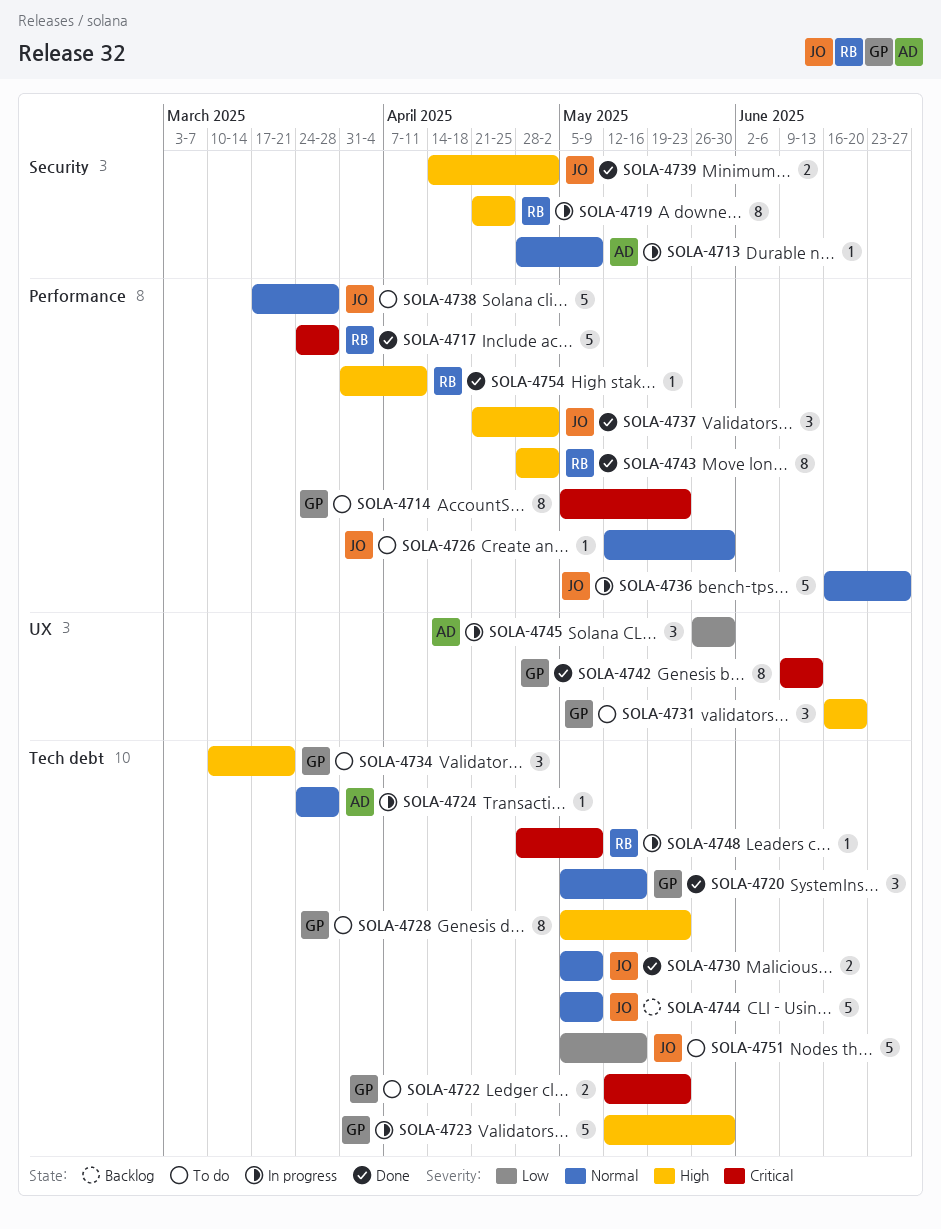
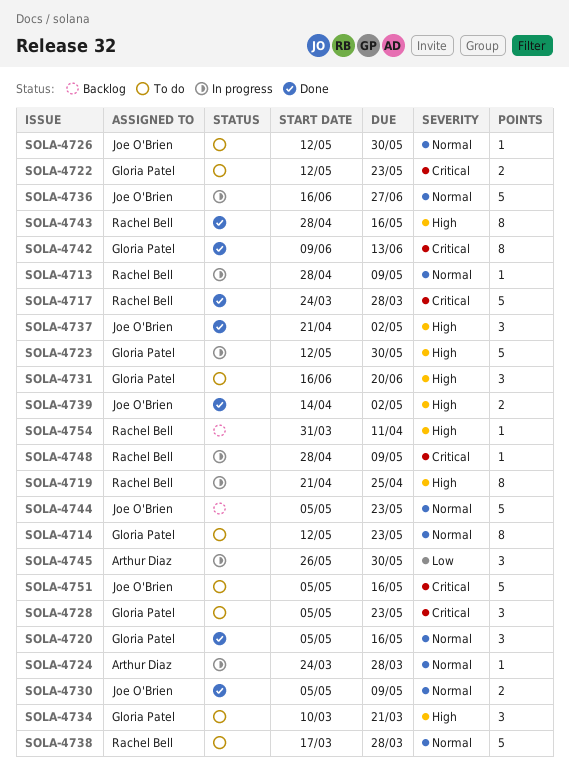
SOLA-4713, owner: Arthur Diaz -> Rachel Bell
SOLA-4714, priority: Critical -> Normal
SOLA-4714, start: May 5 -> May 12
SOLA-4728, priority: High -> Critical
SOLA-4728, estimate: 8 -> 3
SOLA-4738, owner: Joe O'Brien -> Rachel Bell
SOLA-4743, due: May 2 -> May 16
SOLA-4744, due: May 9 -> May 23
SOLA-4751, priority: Low -> Critical
SOLA-4754, status: Done -> Backlog

